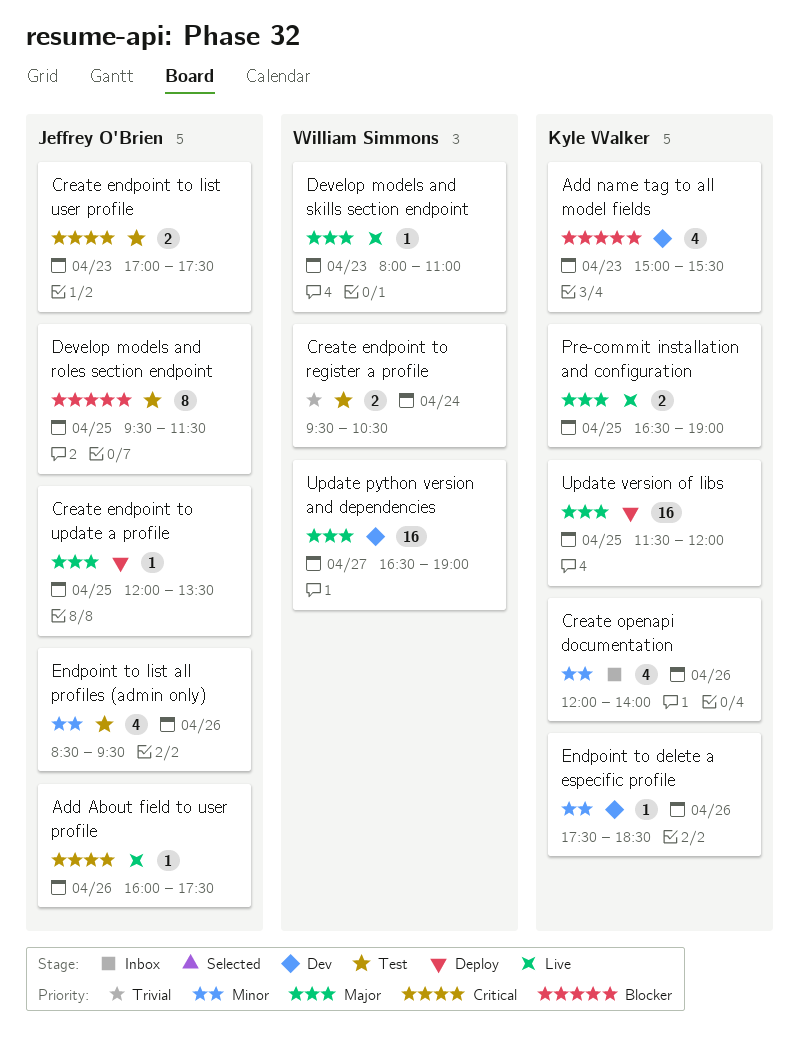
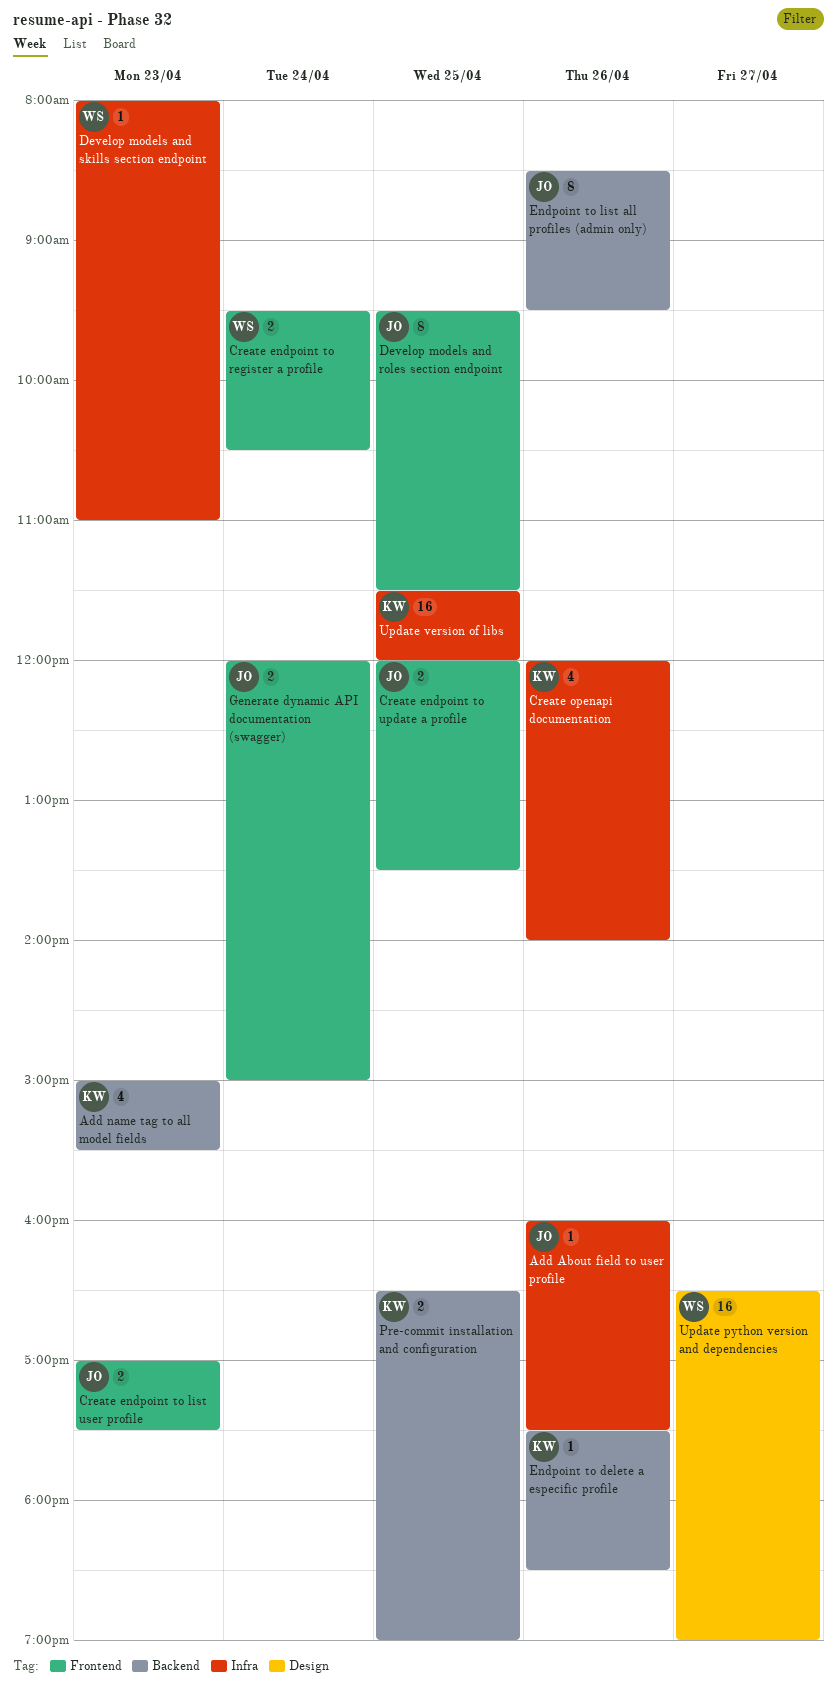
Create endpoint to update a profile, estimate: 1 -> 2
Endpoint to list all profiles (admin only), estimate: 4 -> 8
Generate dynamic API documentation (swagger): none -> present

